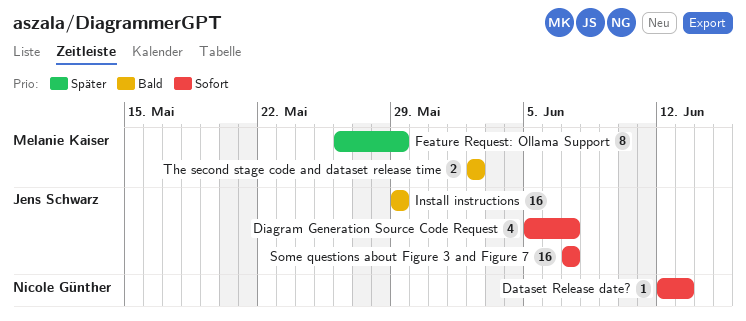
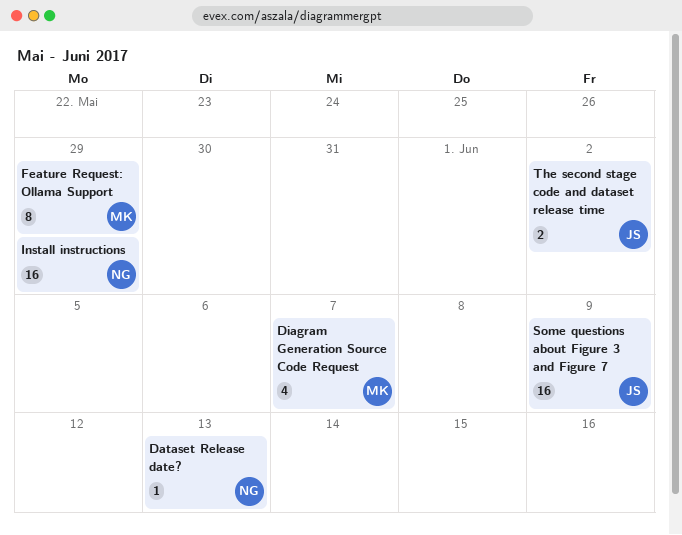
Diagram Generation Source Code Request, owner: Jens Schwarz -> Melanie Kaiser
Install instructions, owner: Jens Schwarz -> Nicole Günther
Some questions about Figure 3 and Figure 7, due: Jun 7 -> Jun 9
The second stage code and dataset release time, owner: Melanie Kaiser -> Jens Schwarz

